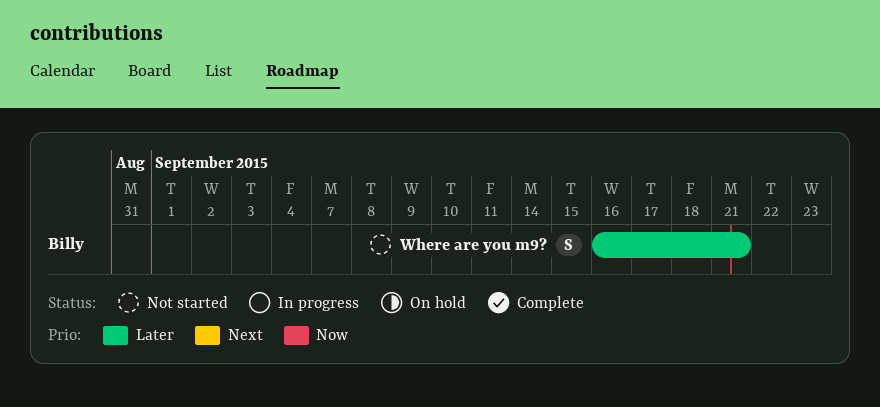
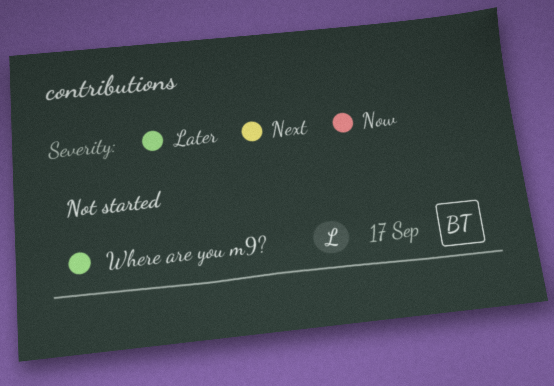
Where are you m9?, estimate: S -> L
Where are you m9?, due: Sep 21 -> Sep 17

